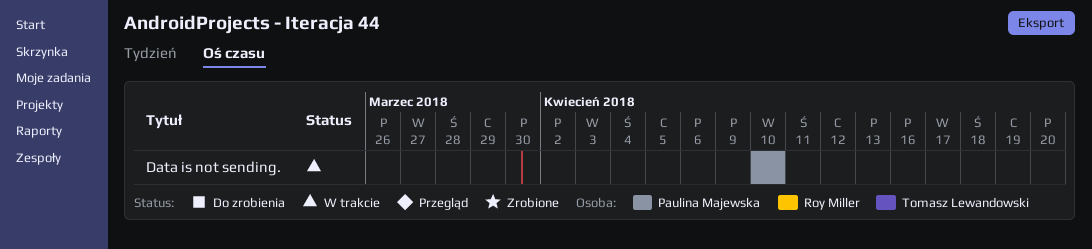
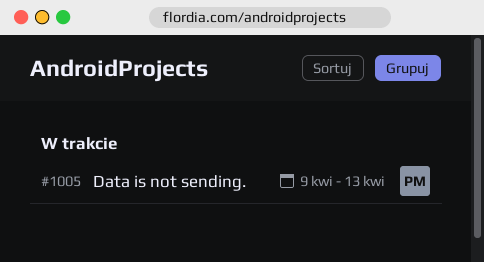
Data is not sending., start: Apr 10 -> Apr 9
Data is not sending., due: Apr 10 -> Apr 13

